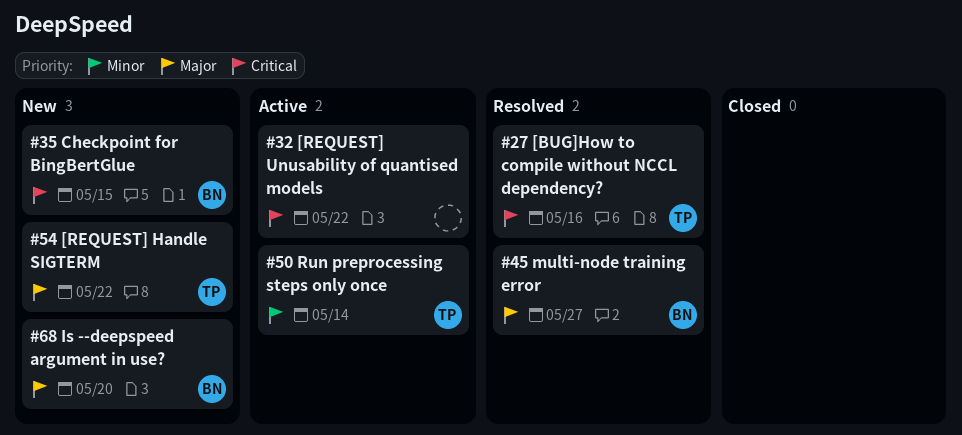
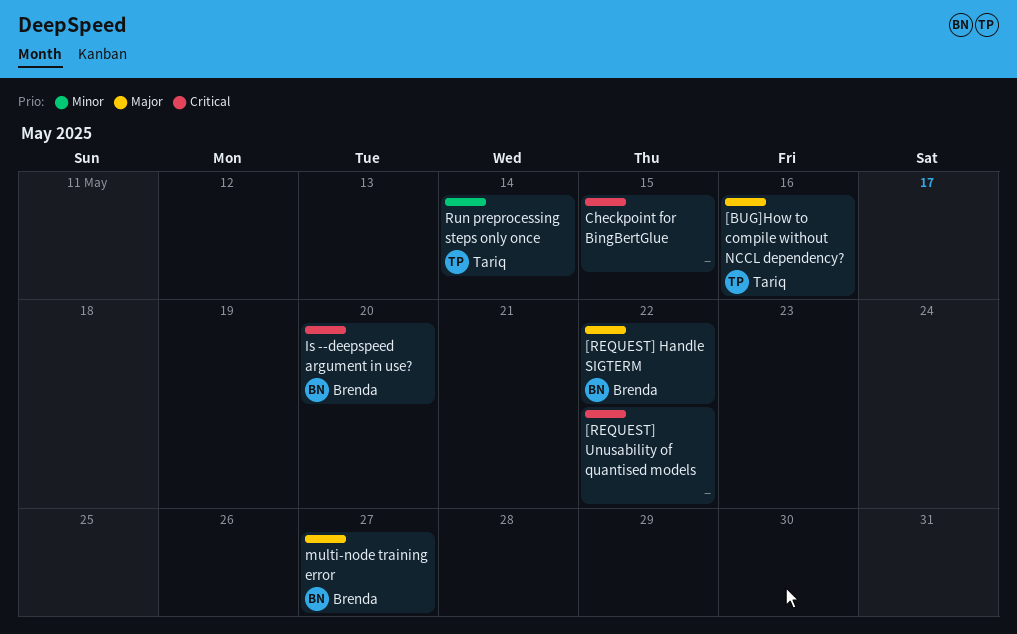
[BUG]How to compile without NCCL dependency?, priority: Critical -> Major
[REQUEST] Handle SIGTERM, owner: Tariq -> Brenda
Checkpoint for BingBertGlue, owner: Brenda -> none
Is --deepspeed argument in use?, priority: Major -> Critical

